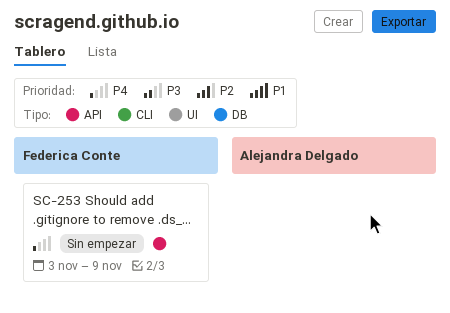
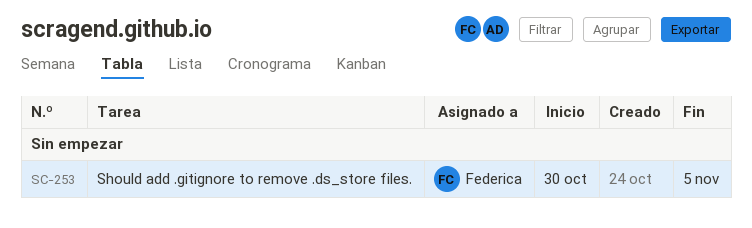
SC-253, start: Nov 3 -> Oct 30
SC-253, due: Nov 9 -> Nov 5

